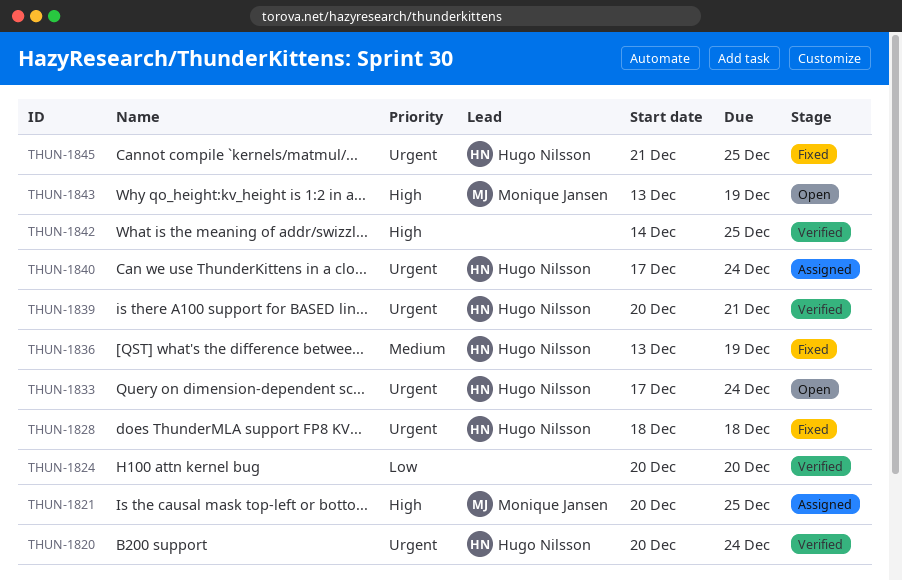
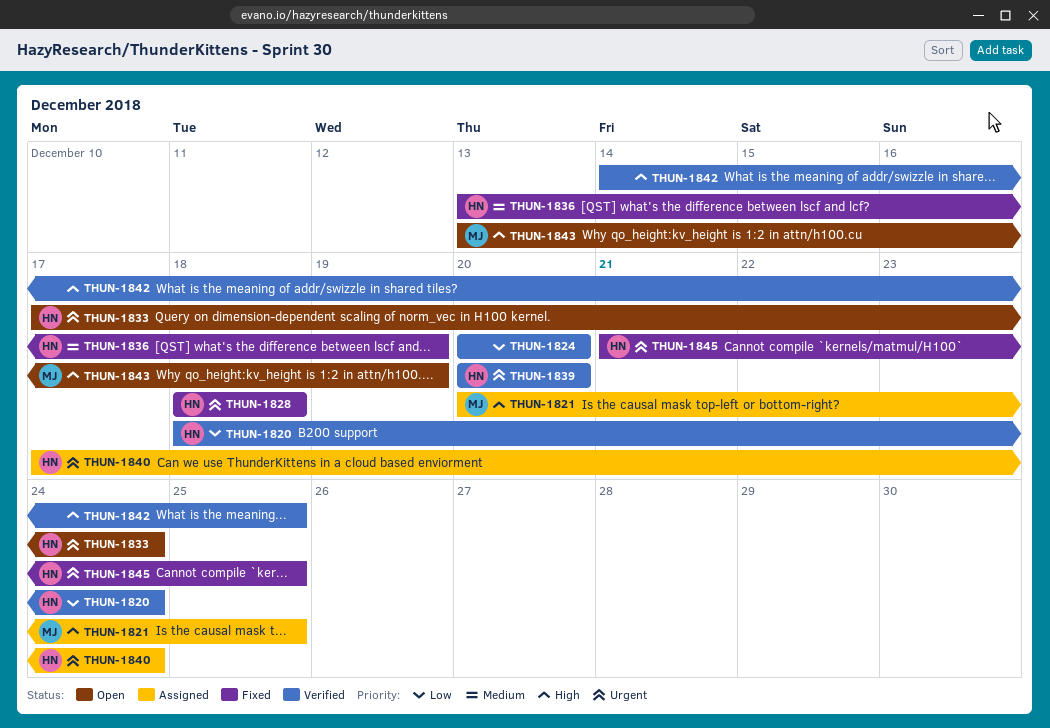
THUN-1820, priority: Urgent -> Low
THUN-1820, start: Dec 20 -> Dec 18
THUN-1839, due: Dec 21 -> Dec 20

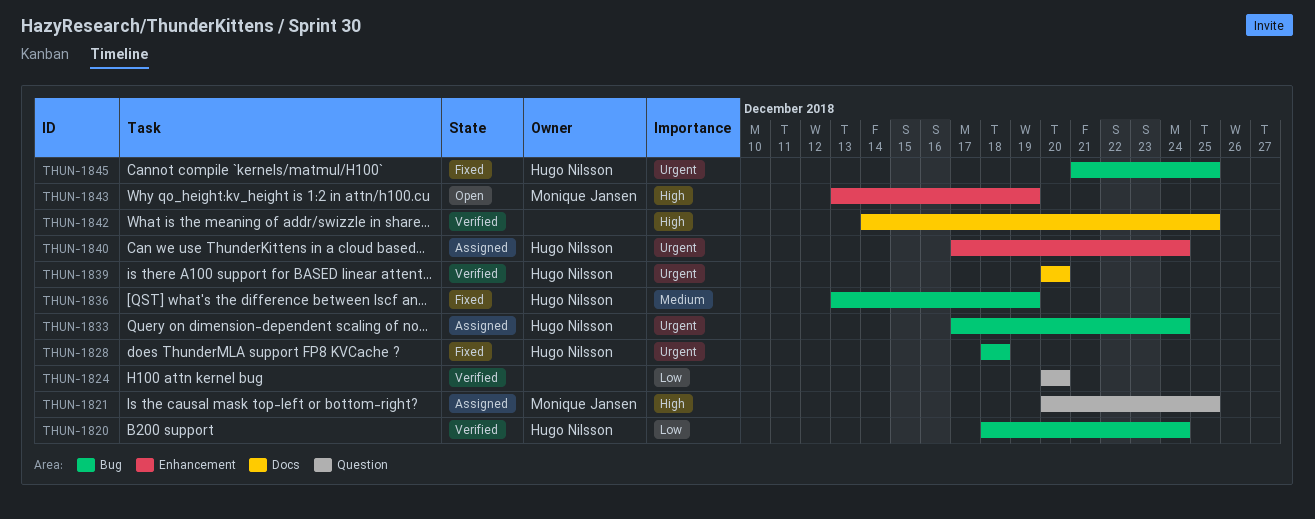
THUN-1833, status: Open -> Assigned

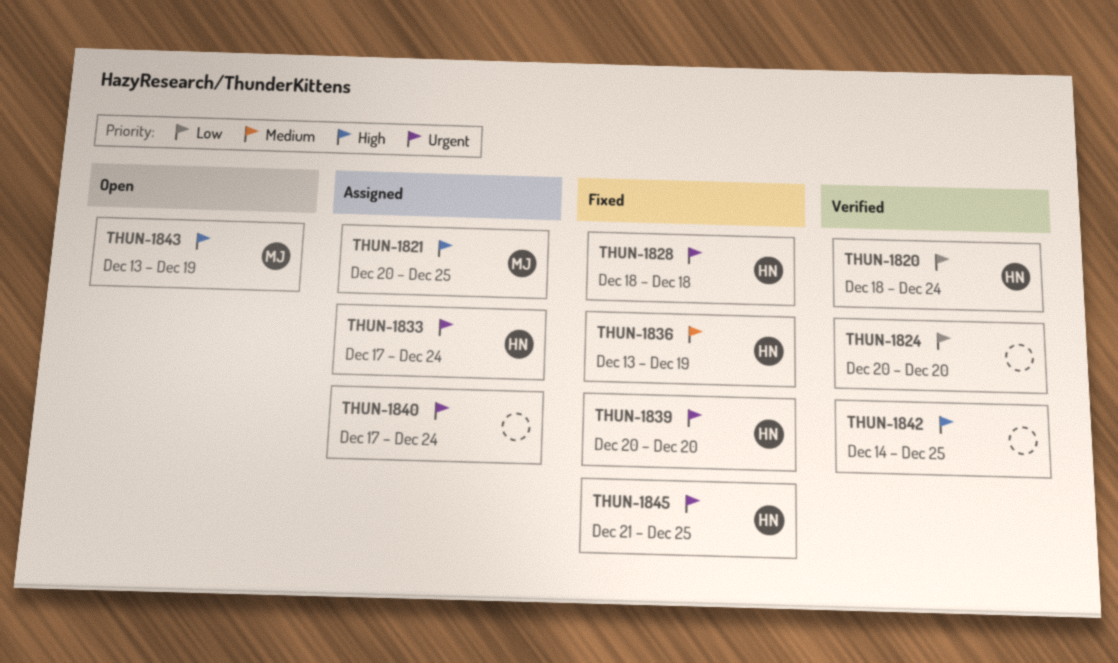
THUN-1839, status: Verified -> Fixed
THUN-1840, owner: Hugo Nilsson -> none

